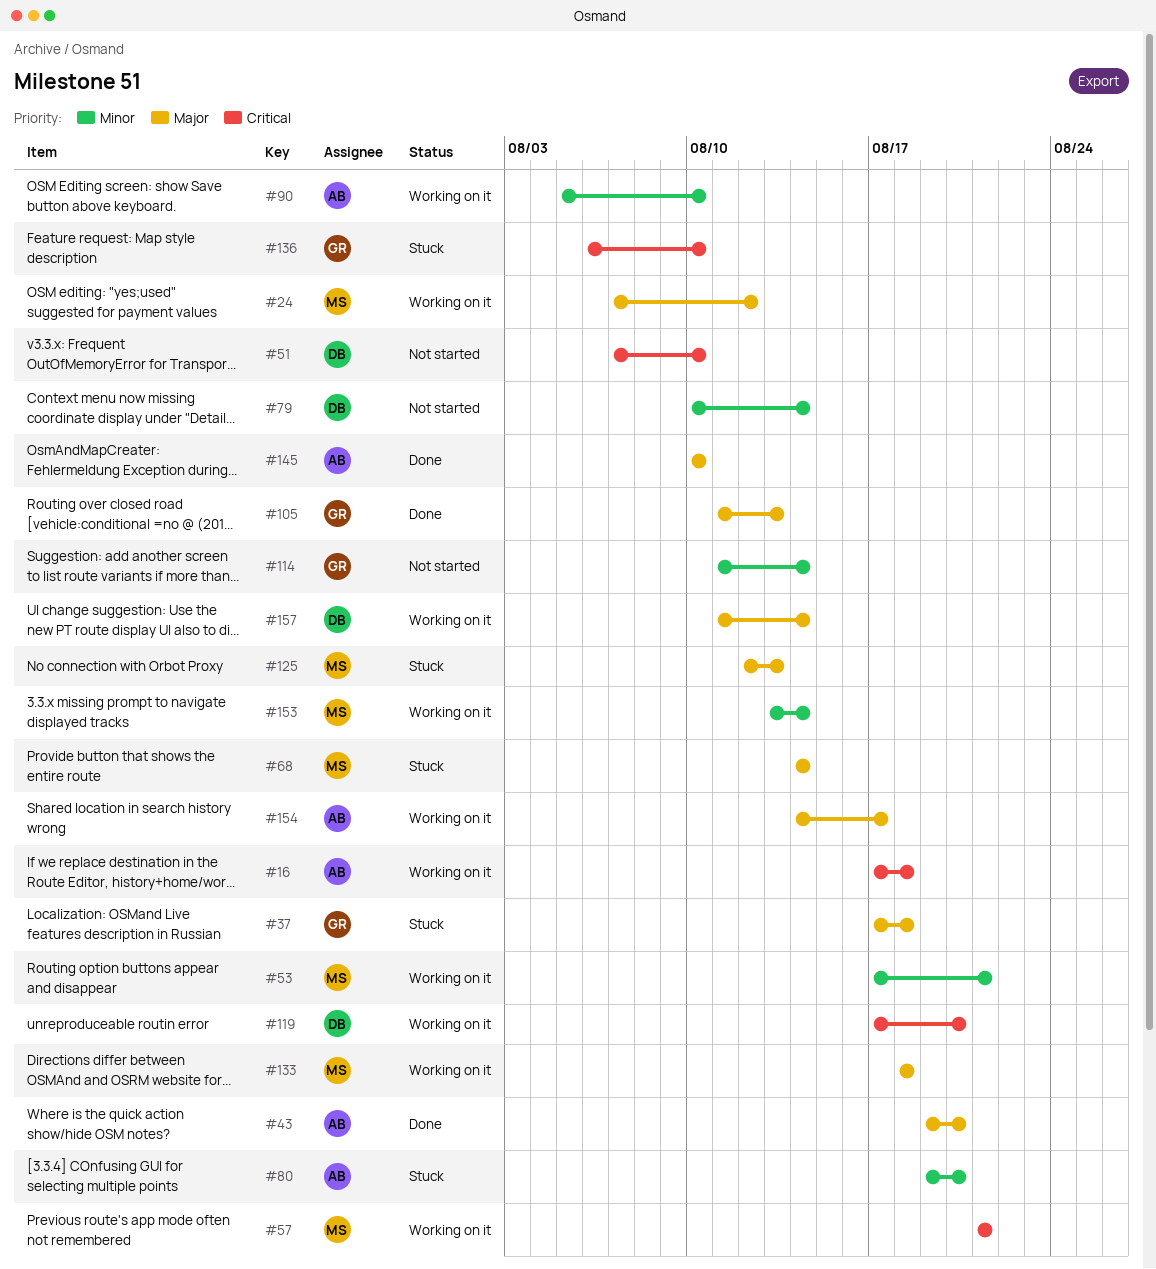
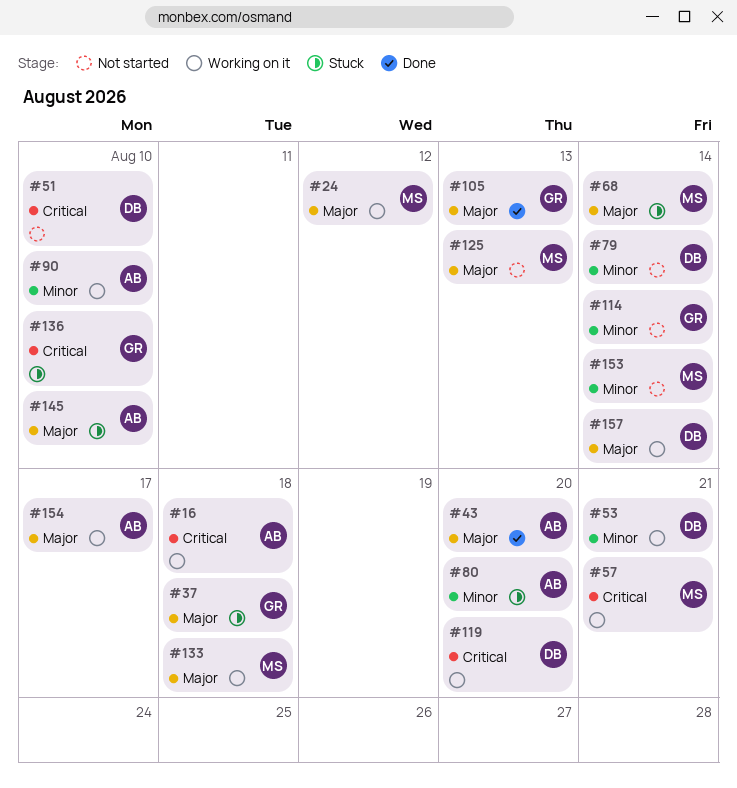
#53, owner: MS -> DB
#125, status: Stuck -> Not started
#145, status: Done -> Stuck
#153, status: Working on it -> Not started

